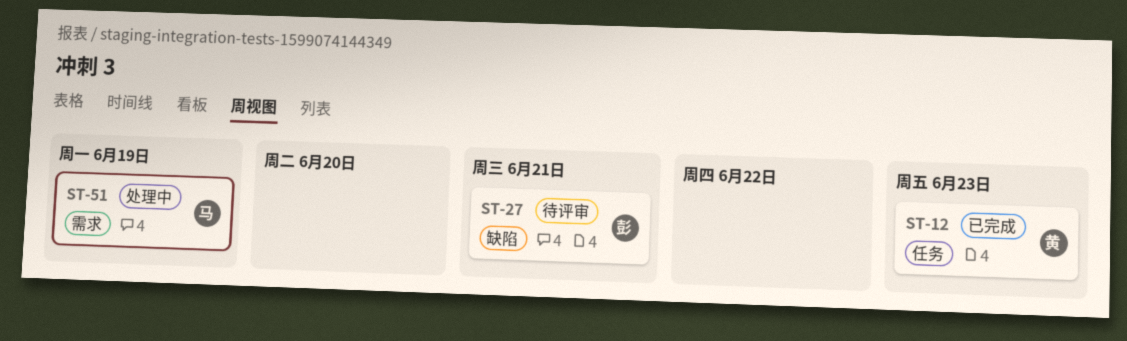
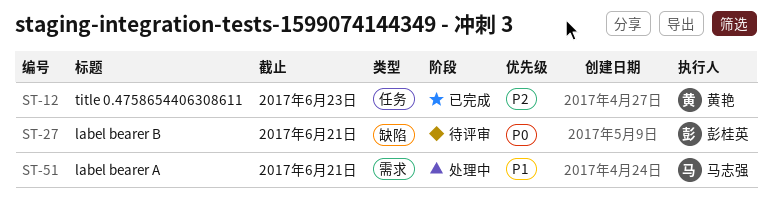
ST-51, due: Jun 19 -> Jun 21

